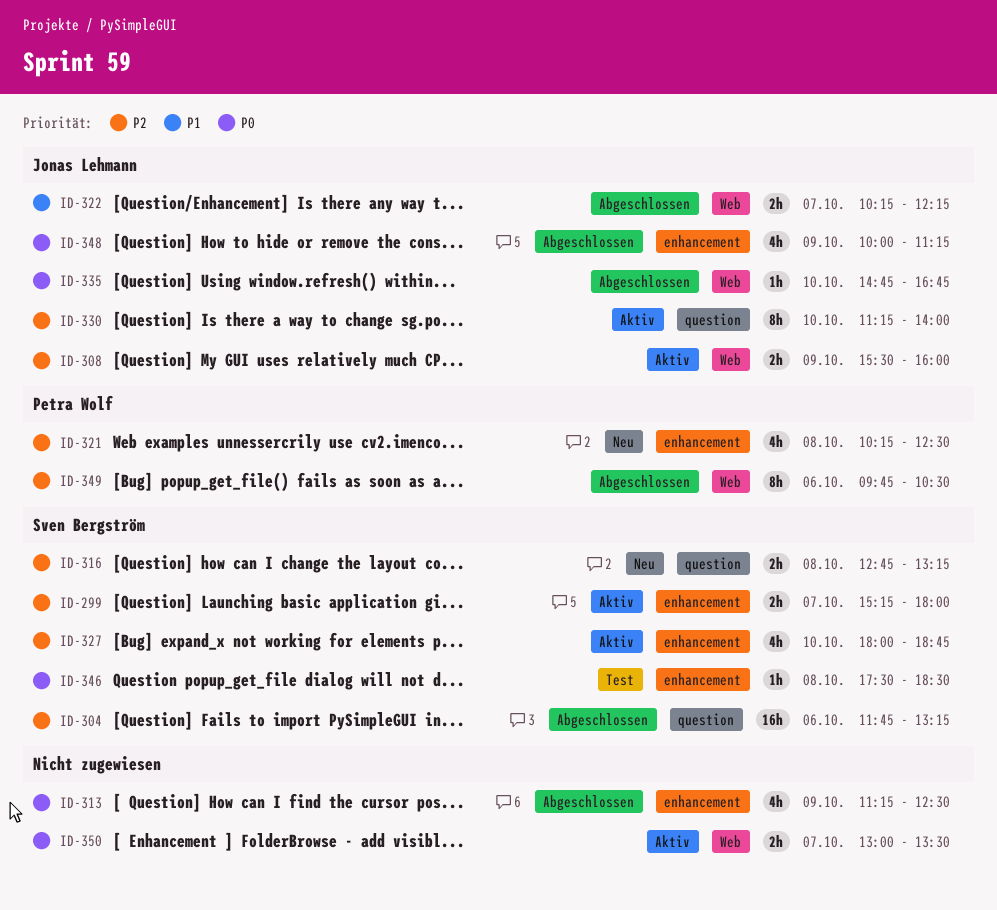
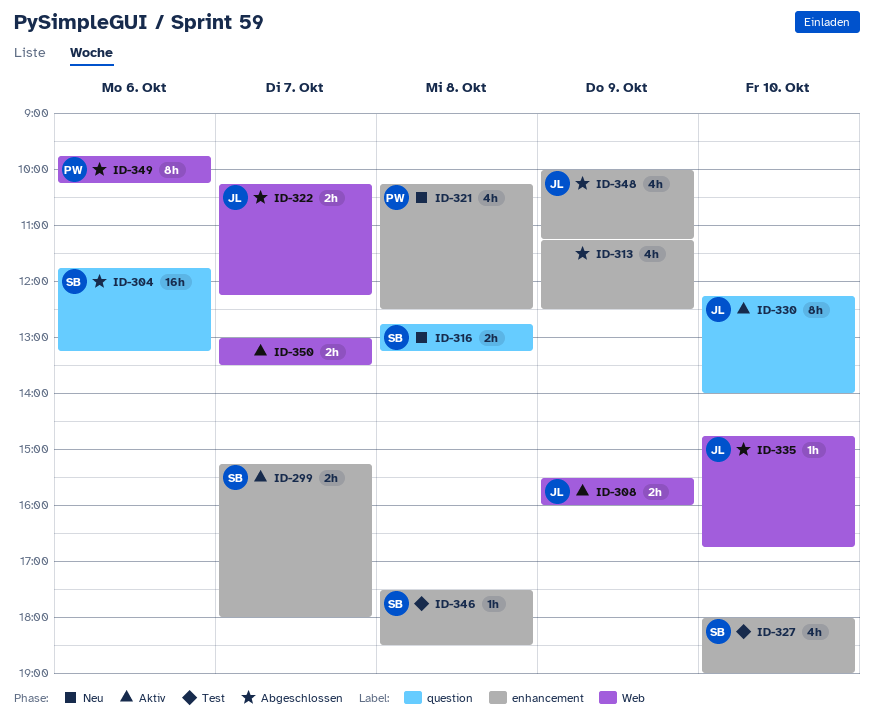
ID-327, status: Aktiv -> Test
ID-327, ends: 18:45 -> 19:00
ID-330, begins: 11:15 -> 12:15
ID-349, ends: 10:30 -> 10:15

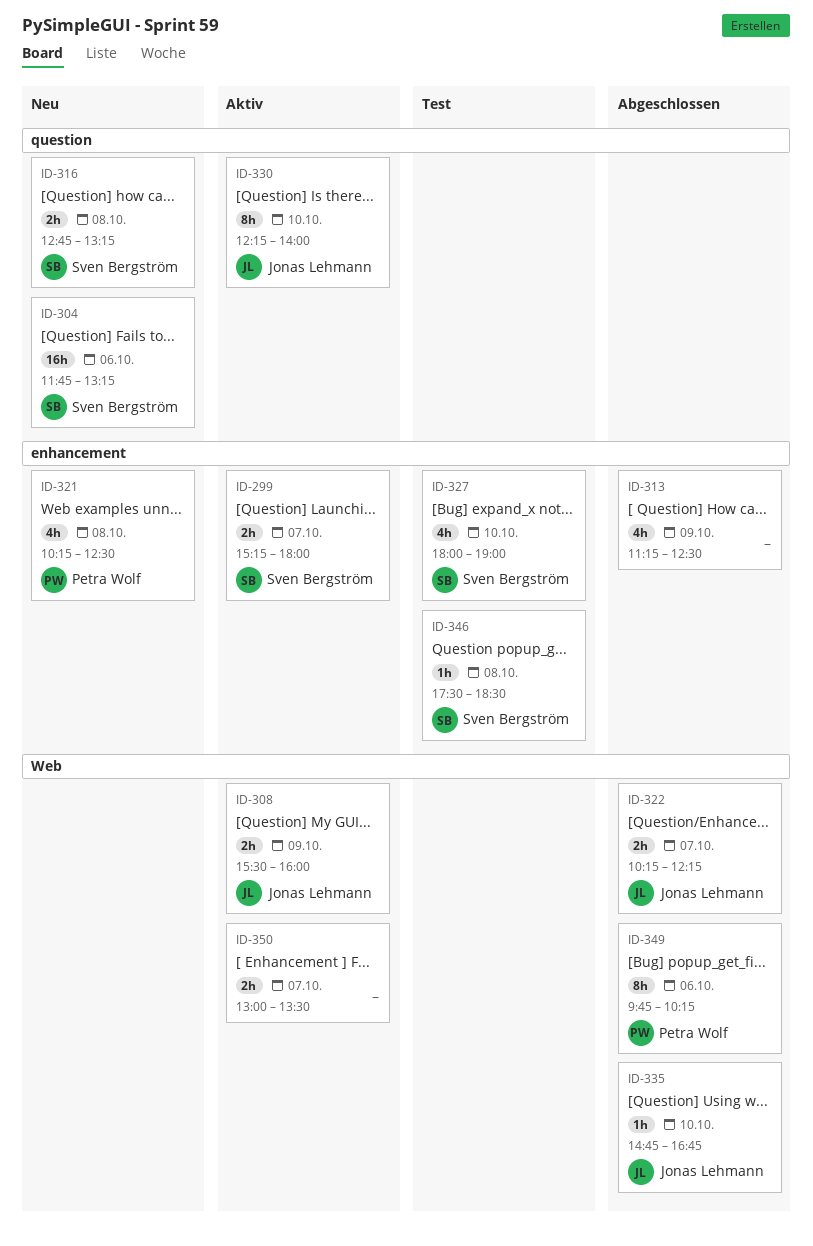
ID-304, status: Abgeschlossen -> Neu
ID-348: present -> none

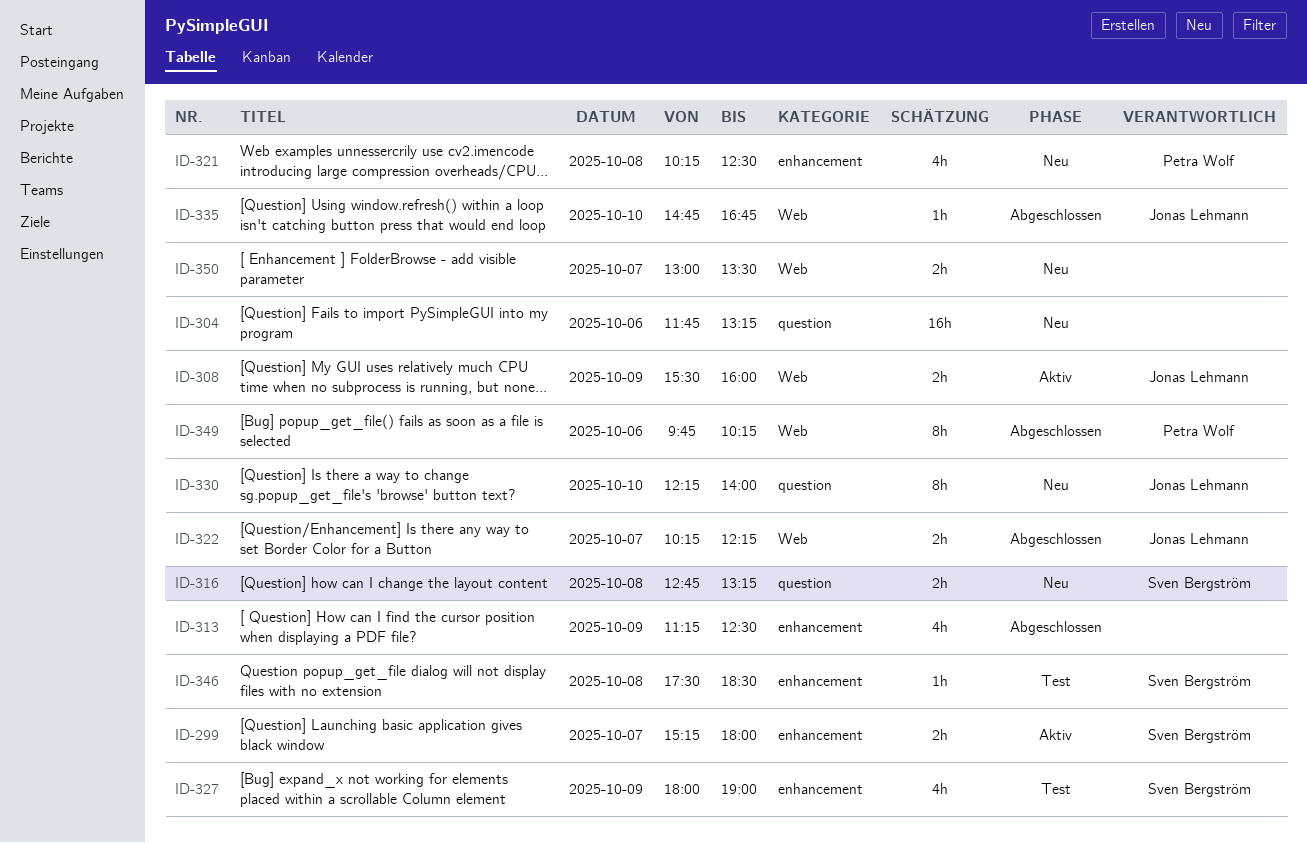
ID-304, owner: Sven Bergström -> none
ID-327, day: Oct 10 -> Oct 9
ID-330, status: Aktiv -> Neu
ID-350, status: Aktiv -> Neu

